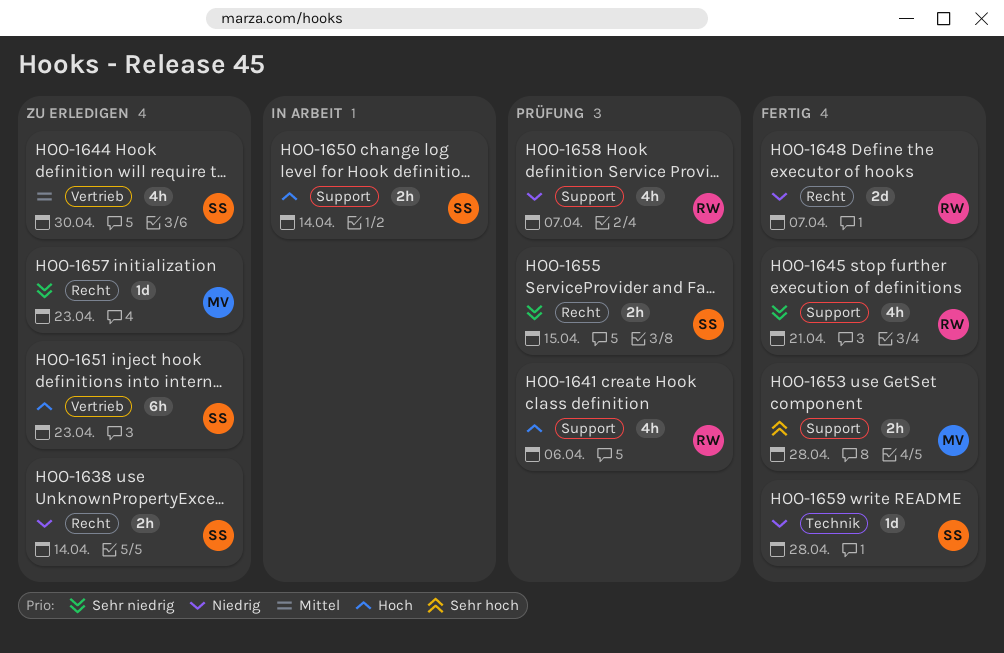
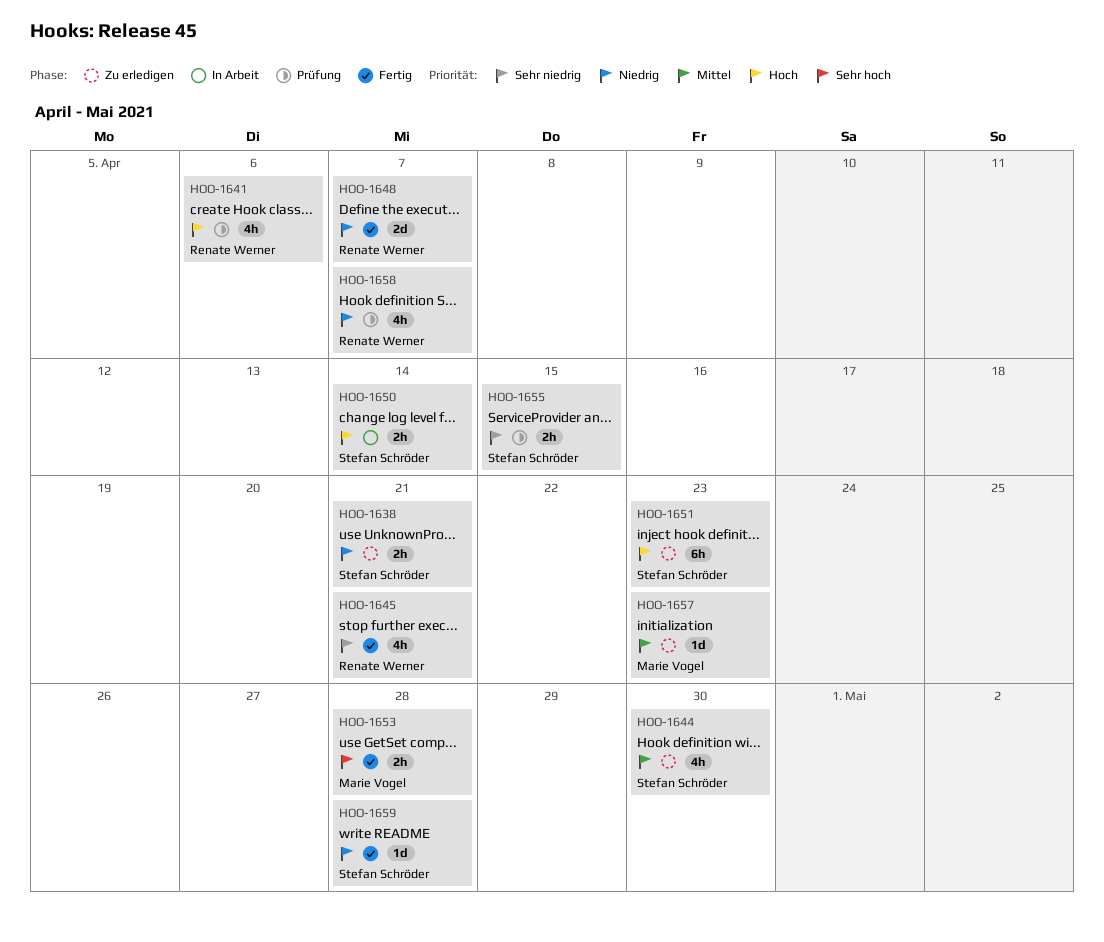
HOO-1638, due: Apr 14 -> Apr 21
HOO-1657, priority: Sehr niedrig -> Mittel

